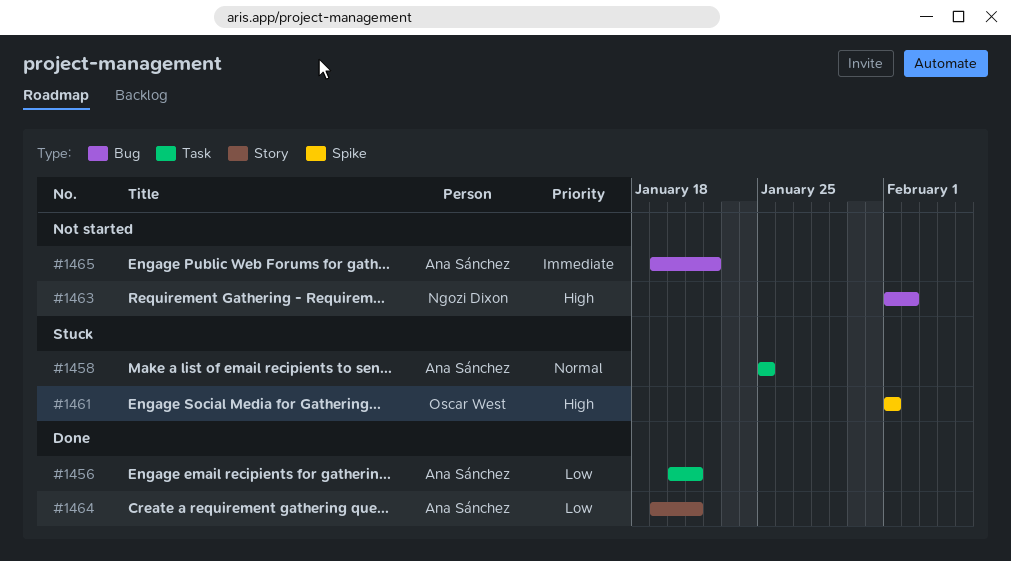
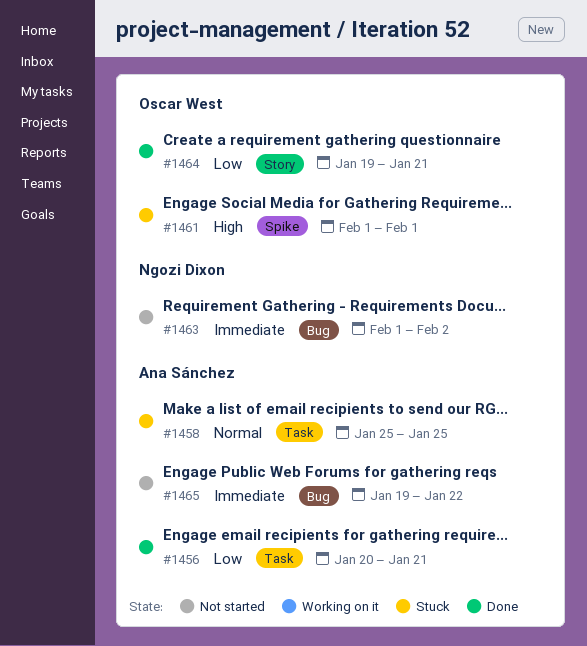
#1463, priority: High -> Immediate
#1464, owner: Ana Sánchez -> Oscar West

